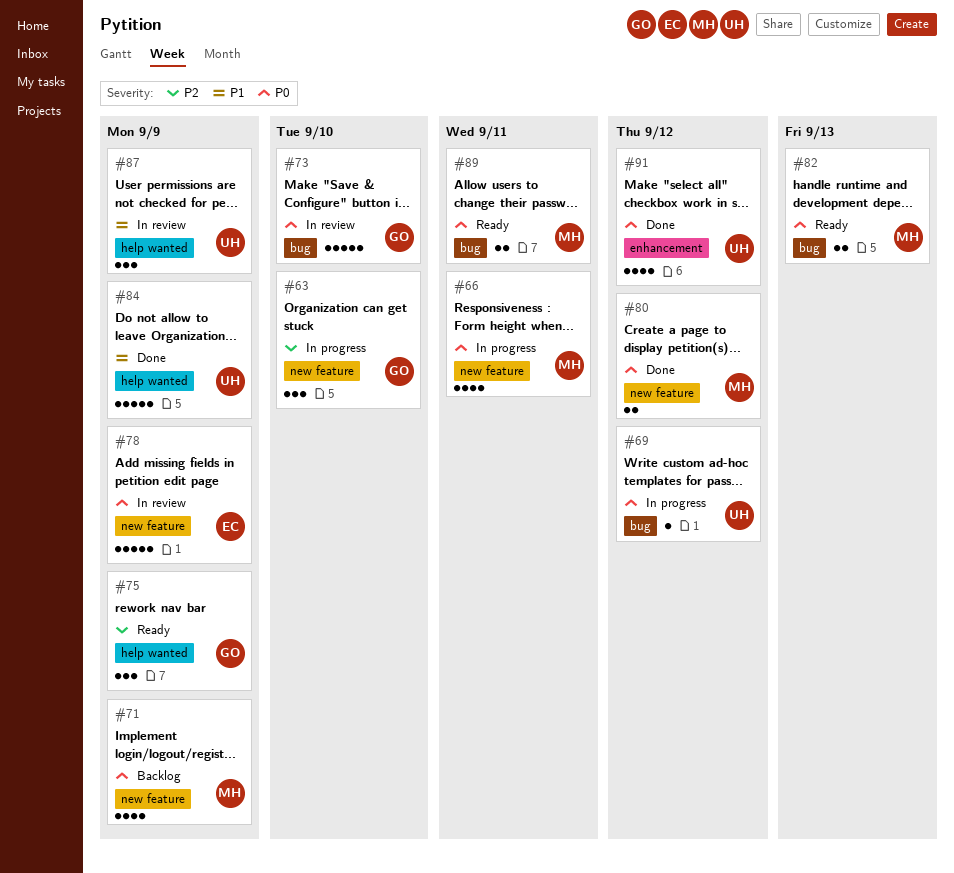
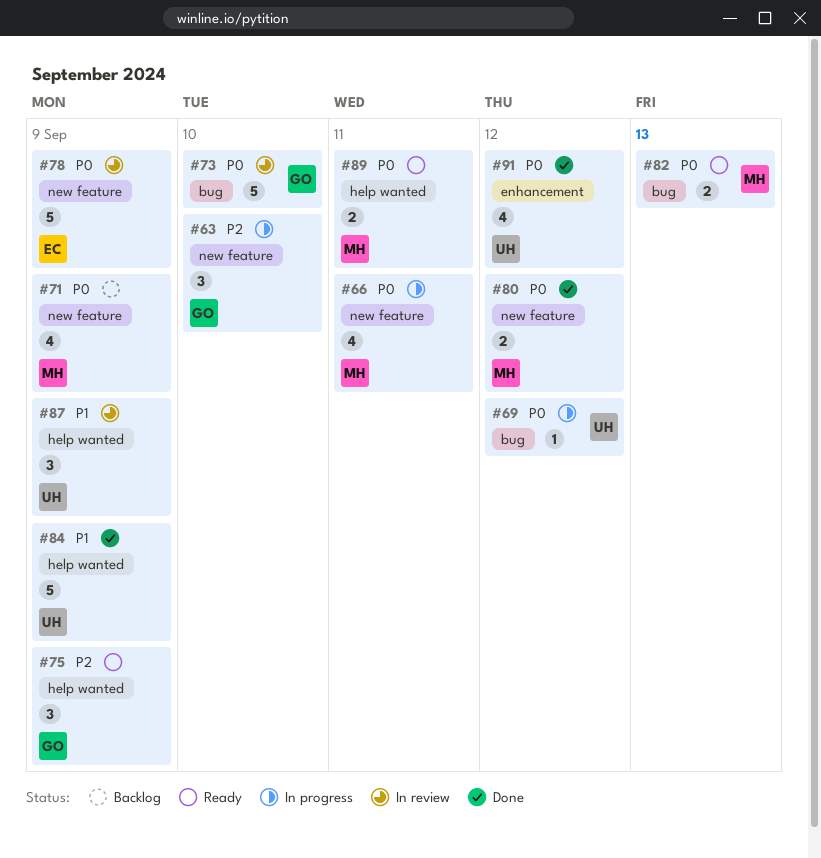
#89, label: bug -> help wanted

